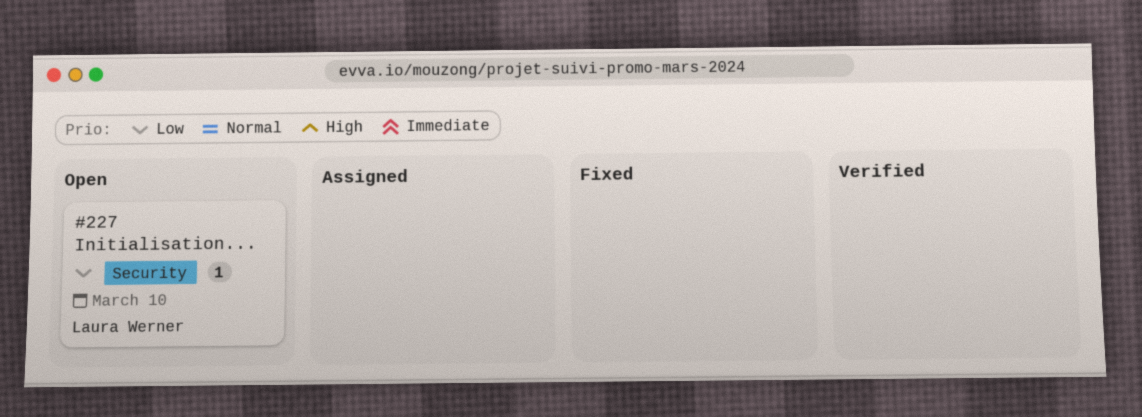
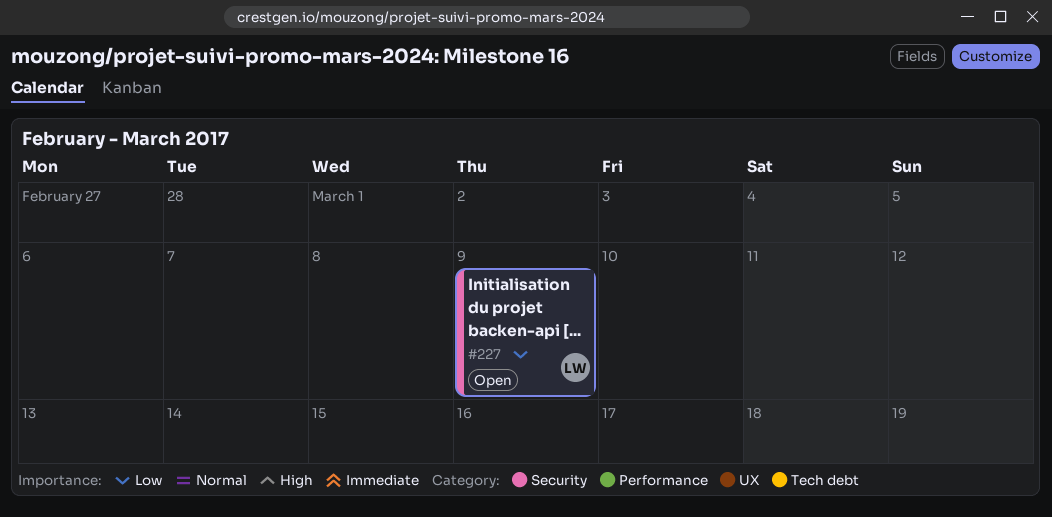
#227, due: Mar 10 -> Mar 9

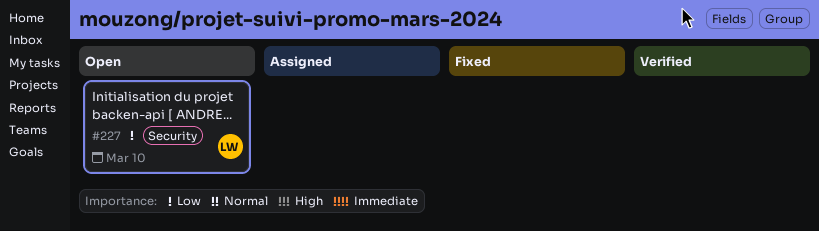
#227, due: Mar 9 -> Mar 10

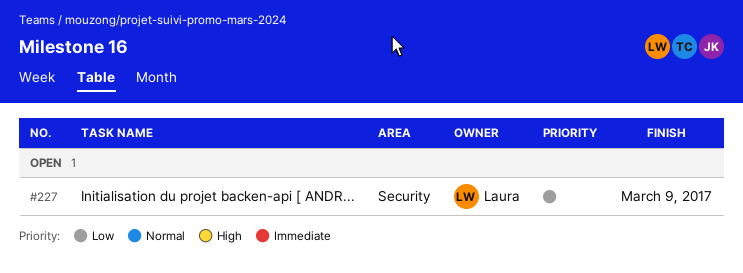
#227, due: Mar 10 -> Mar 9

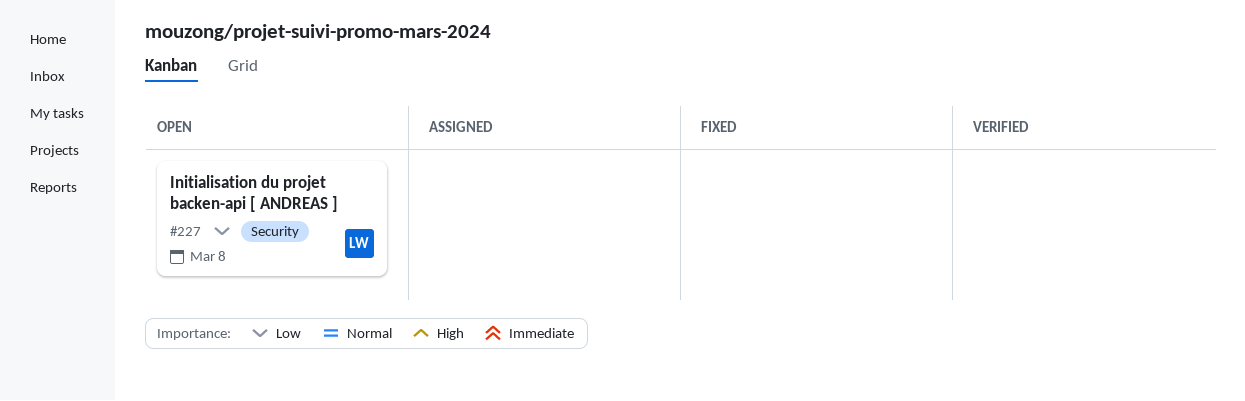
#227, due: Mar 9 -> Mar 8

